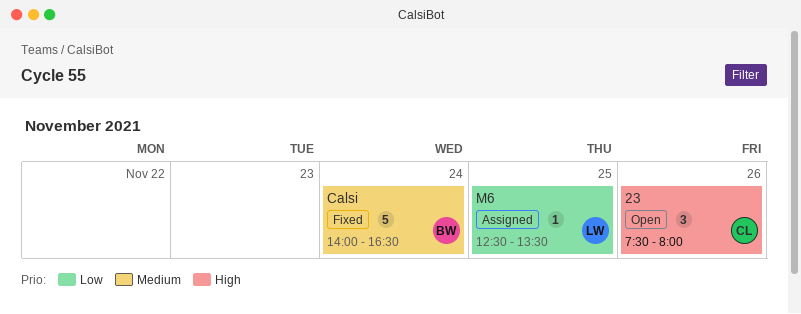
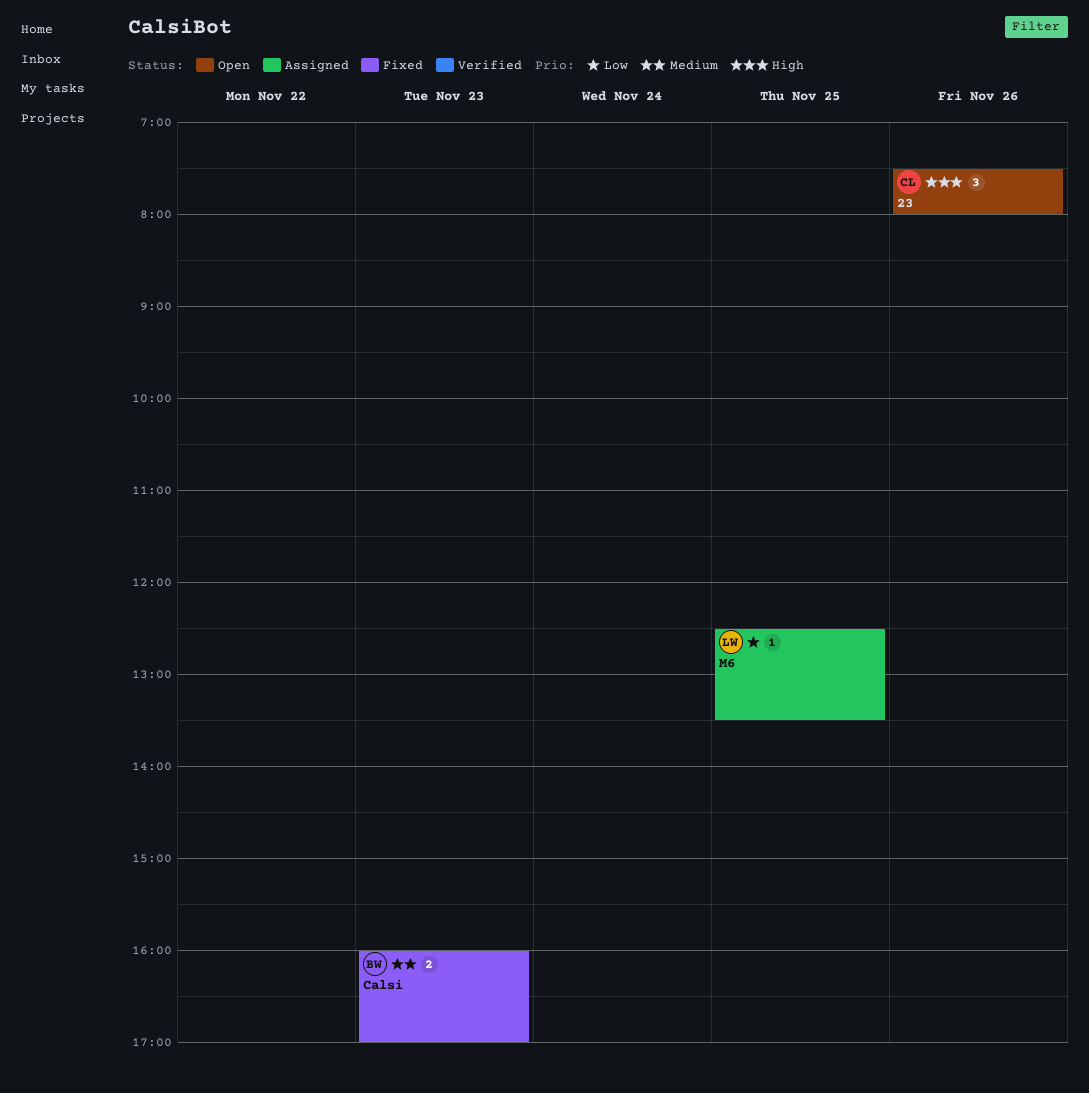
Calsi, estimate: 5 -> 2
Calsi, day: Nov 24 -> Nov 23
Calsi, begins: 14:00 -> 16:00
Calsi, ends: 16:30 -> 17:00

